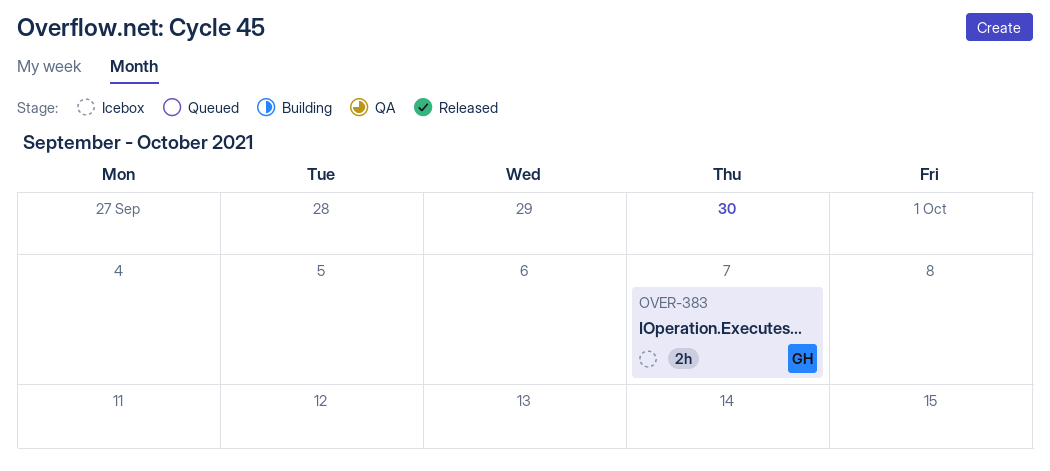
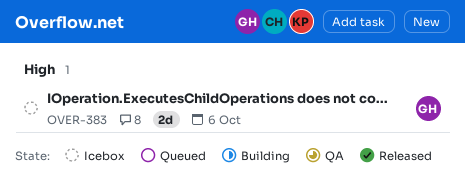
OVER-383, estimate: 2h -> 2d
OVER-383, due: Oct 7 -> Oct 6

